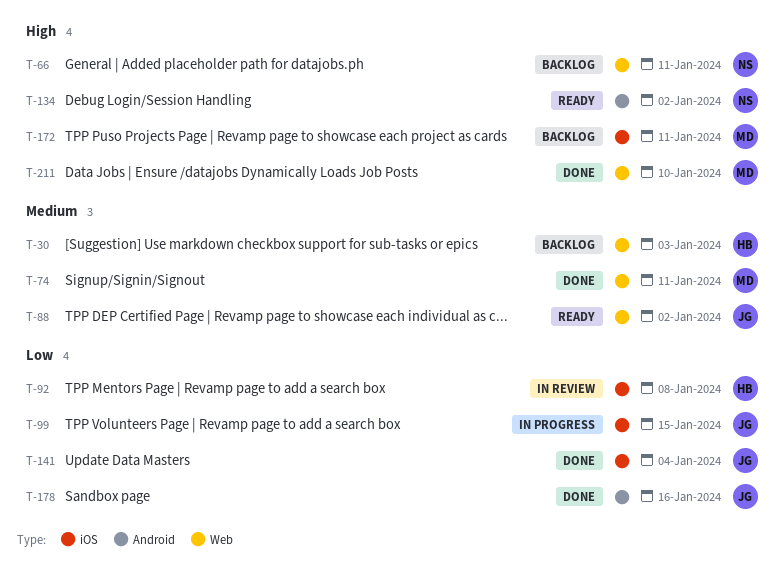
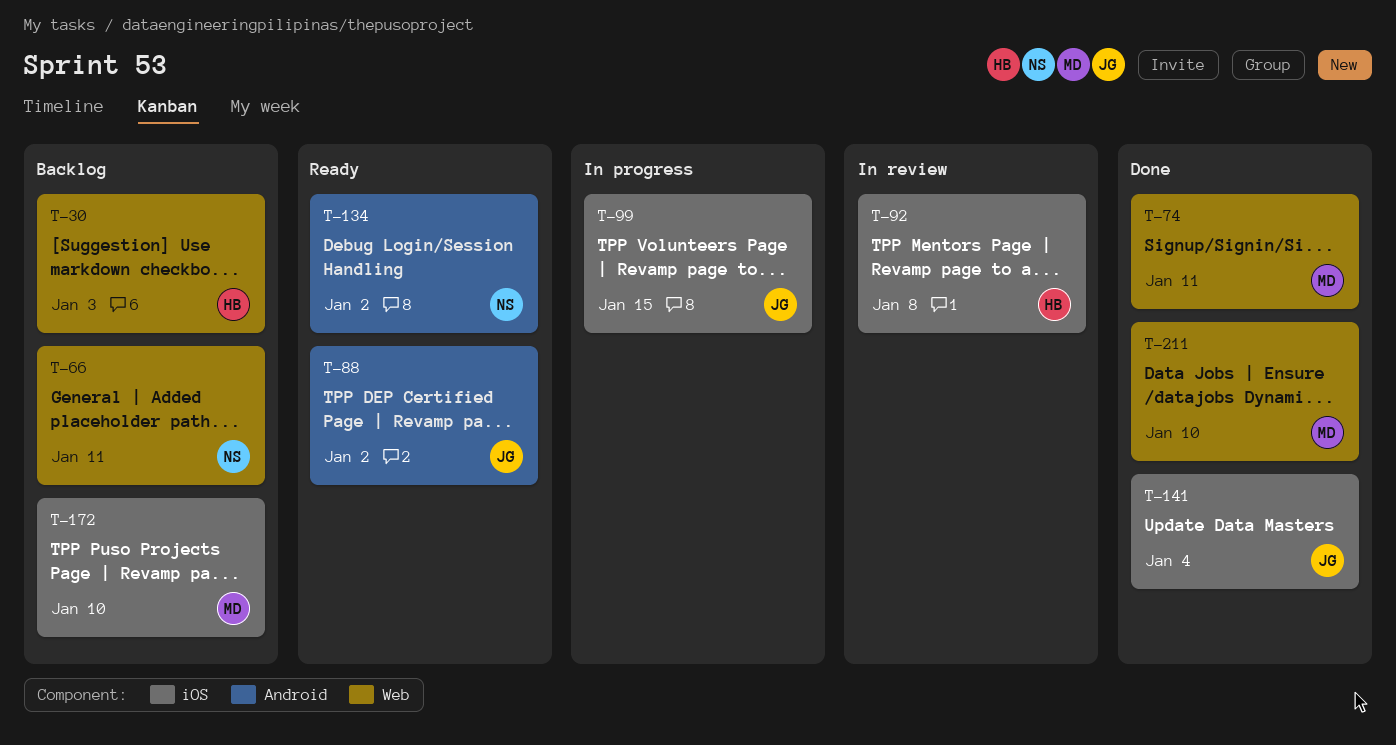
T-88, label: Web -> Android
T-172, due: Jan 11 -> Jan 10
T-178: present -> none

